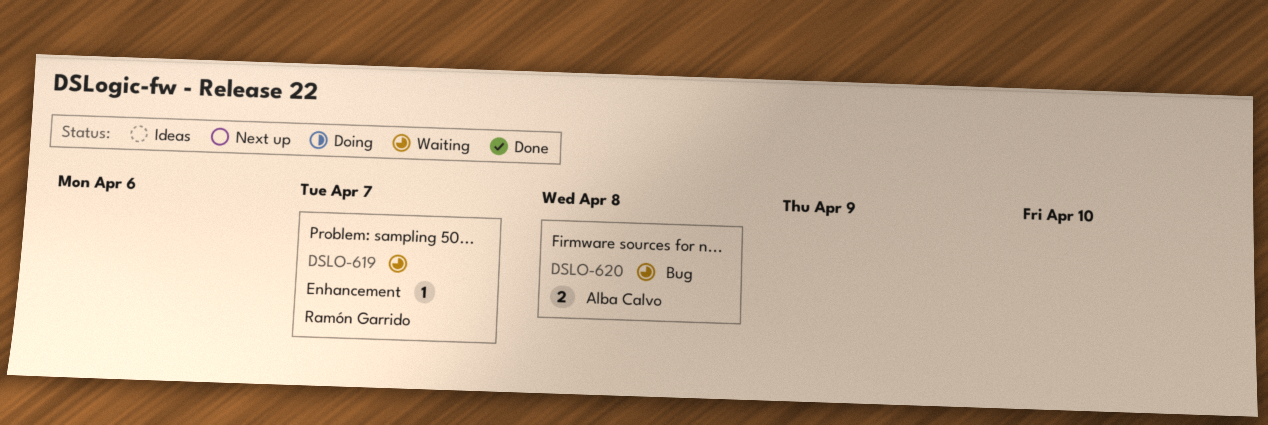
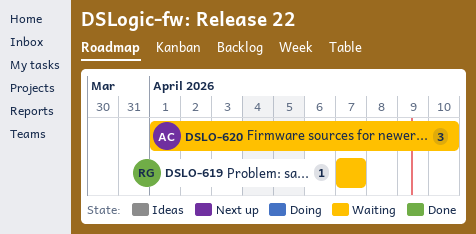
DSLO-620, estimate: 2 -> 3
DSLO-620, due: Apr 8 -> Apr 10

